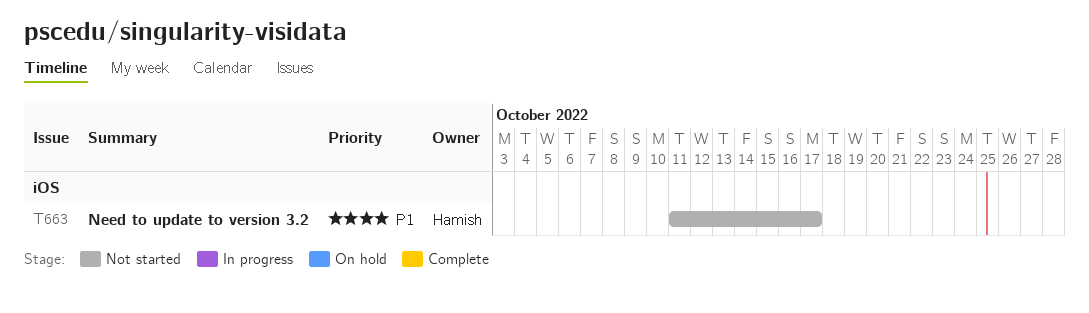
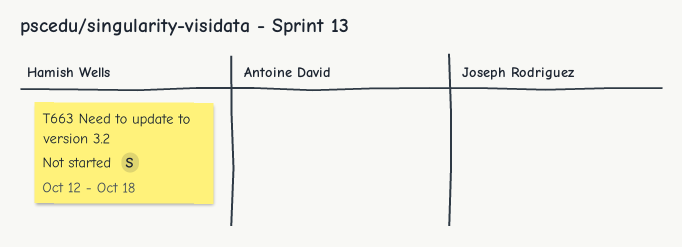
T663, start: Oct 11 -> Oct 12
T663, due: Oct 17 -> Oct 18

